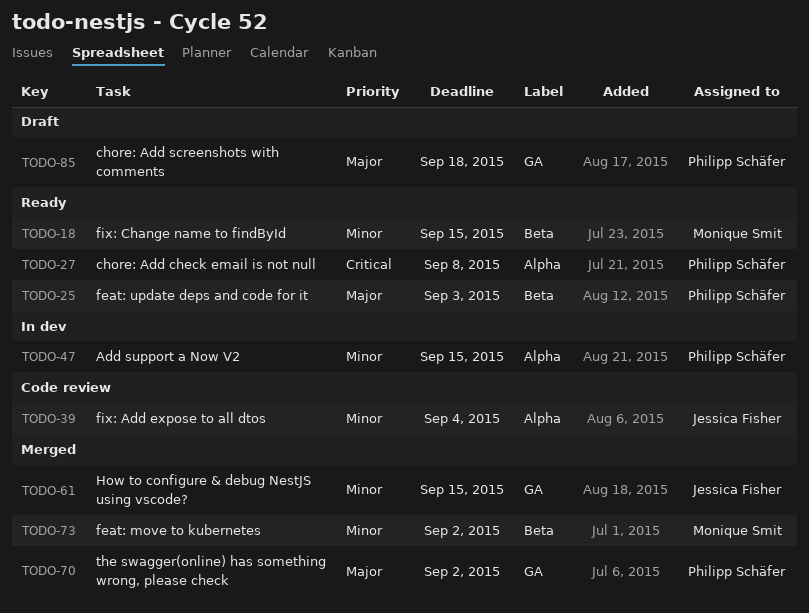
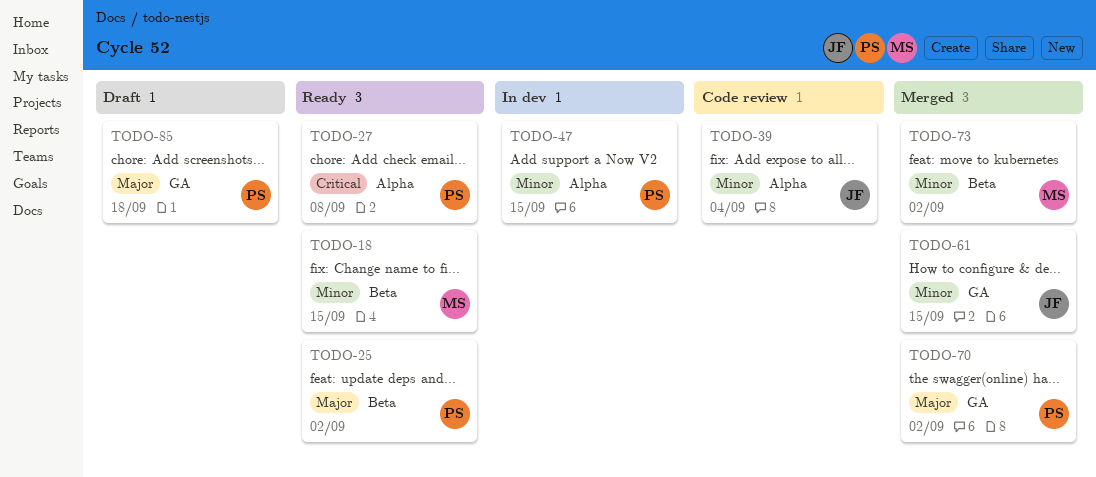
TODO-25, due: Sep 3 -> Sep 2

